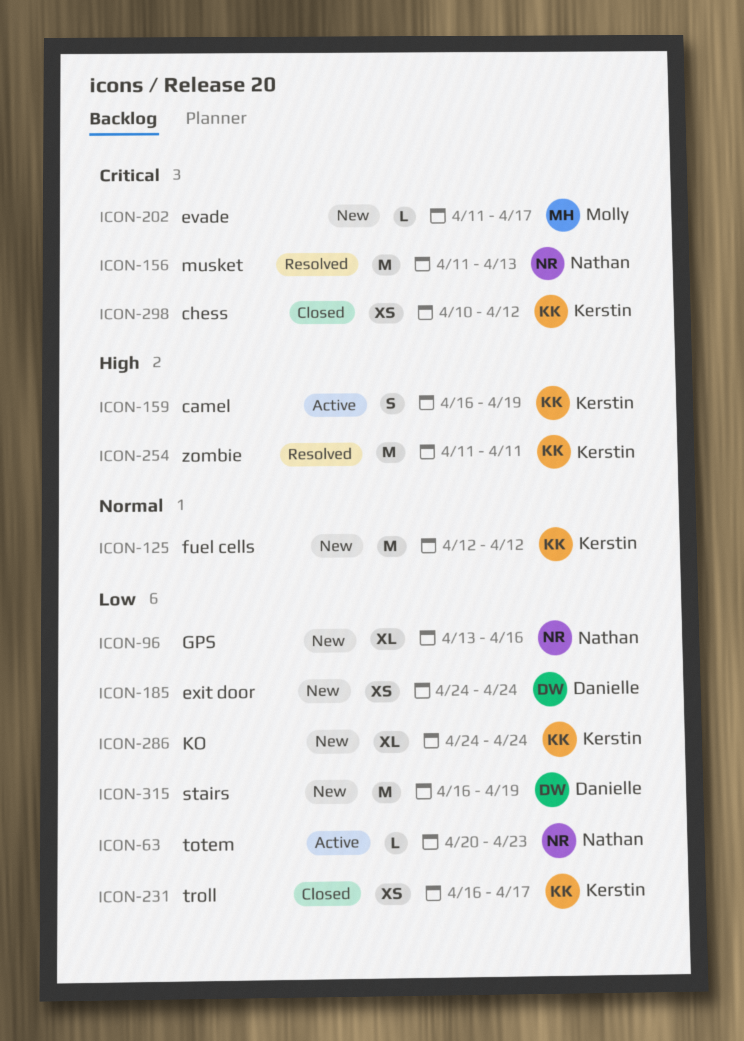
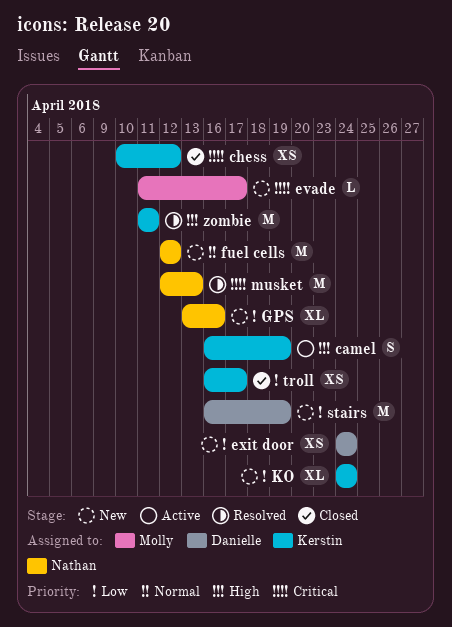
fuel cells, owner: Kerstin -> Nathan
musket, start: Apr 11 -> Apr 12
totem: present -> none

